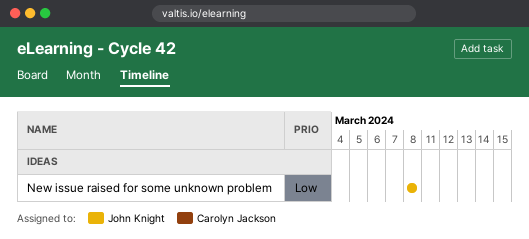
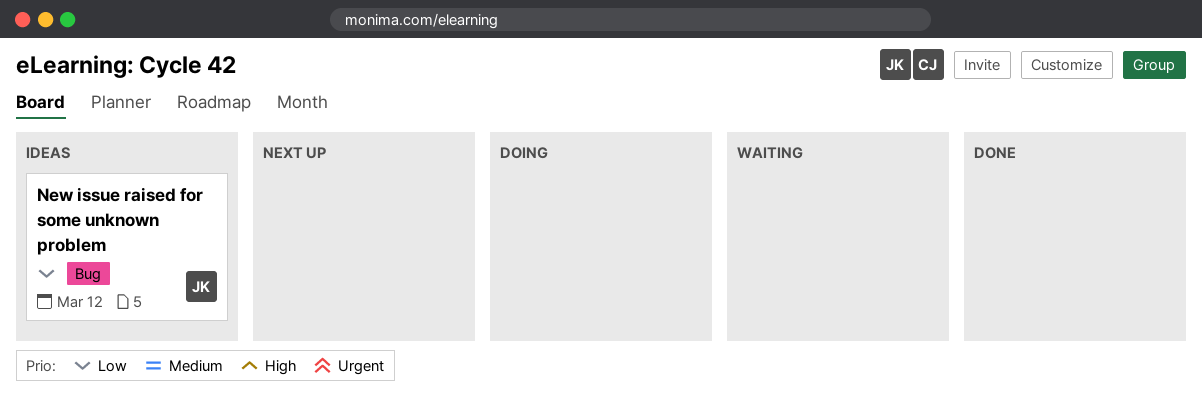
New issue raised for some unknown problem, due: Mar 8 -> Mar 12

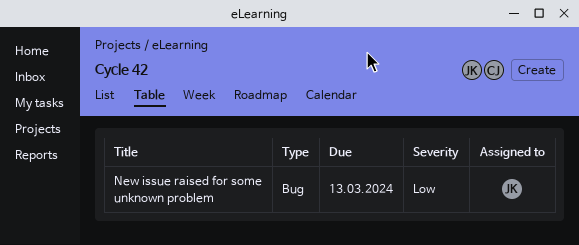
New issue raised for some unknown problem, due: Mar 12 -> Mar 13

